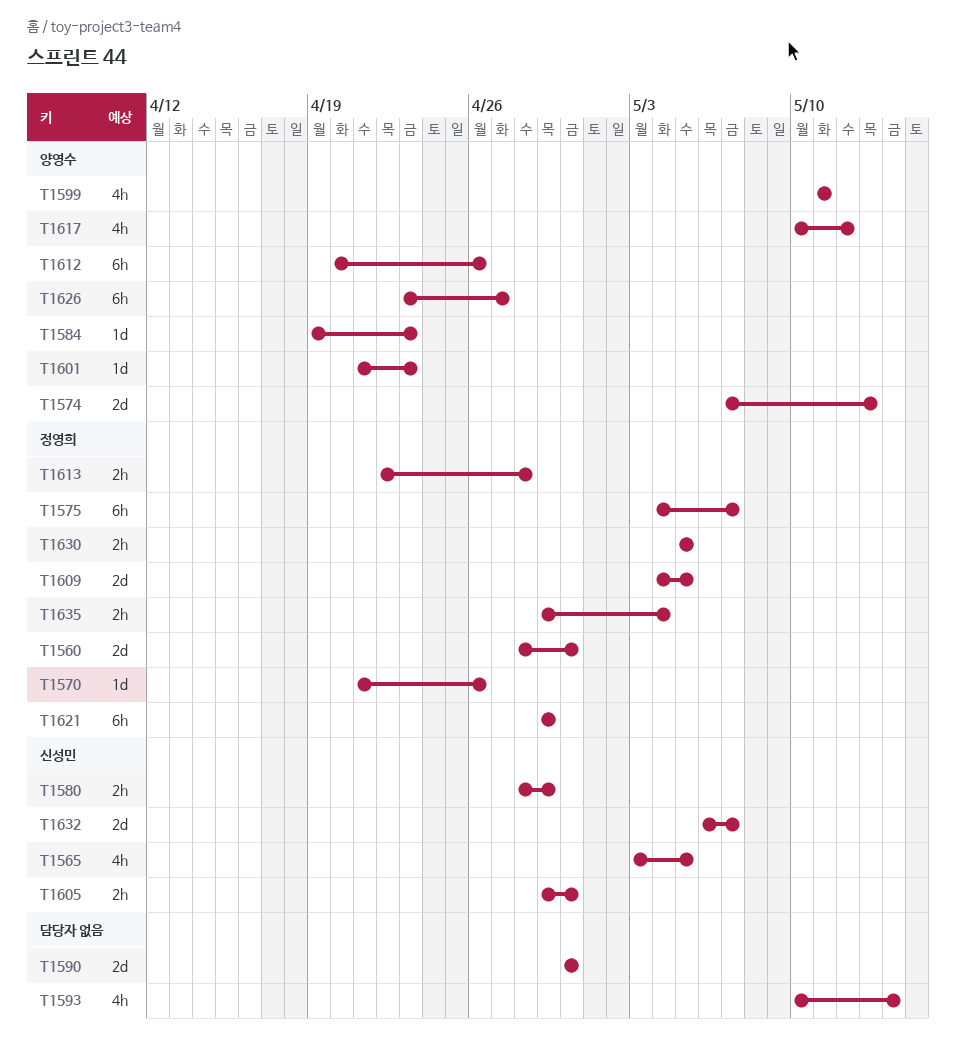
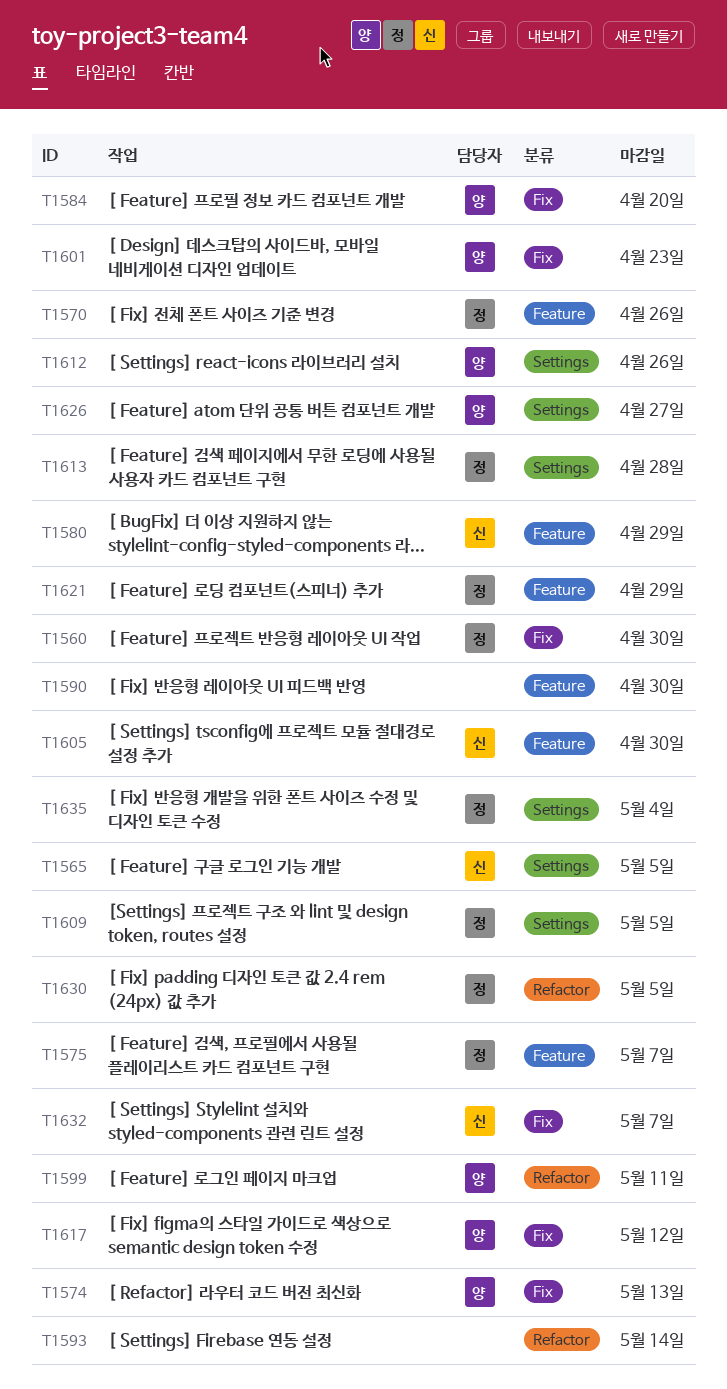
T1584, due: Apr 23 -> Apr 20

